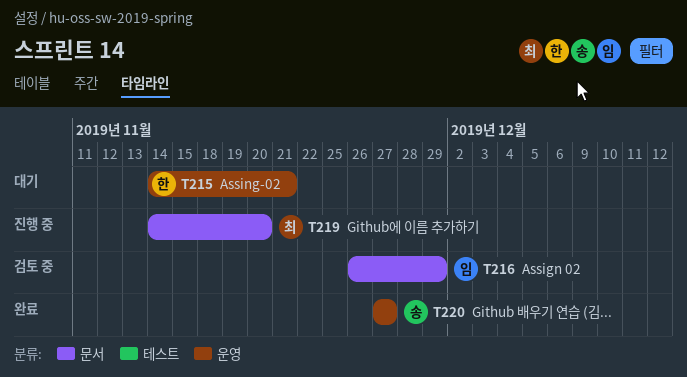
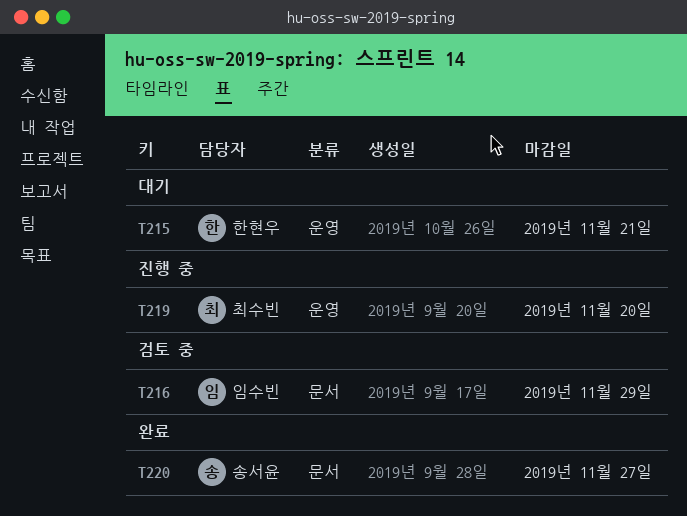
T219, label: 문서 -> 운영
T220, label: 운영 -> 문서

